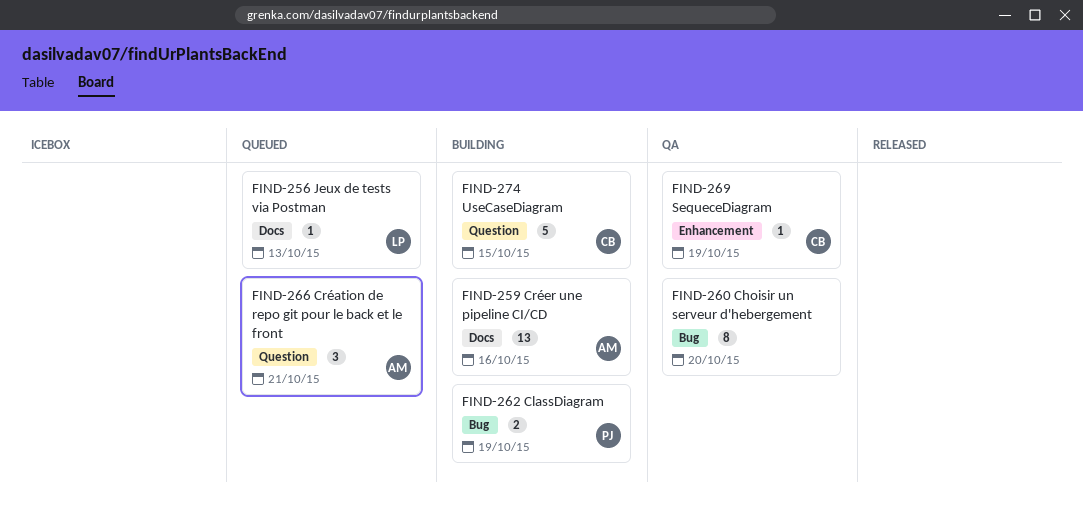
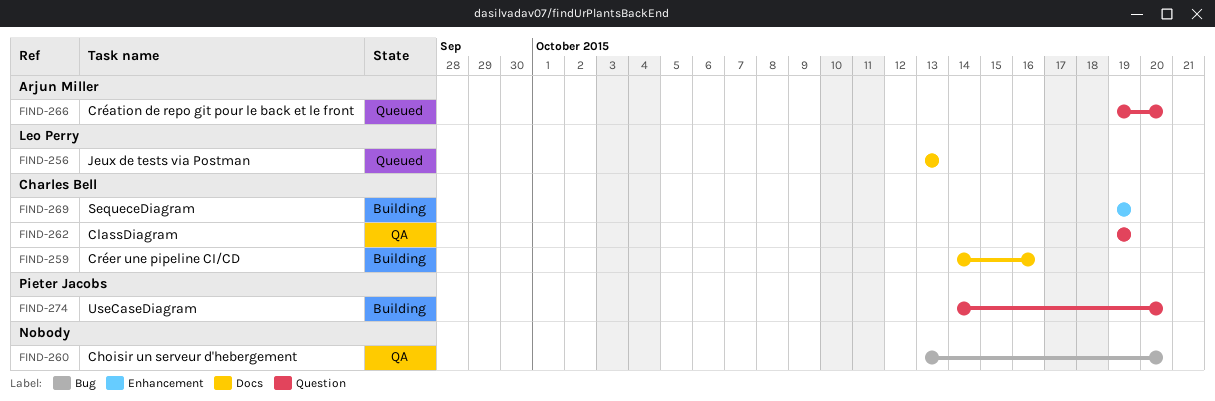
FIND-259, owner: Arjun Miller -> Charles Bell
FIND-262, status: Building -> QA
FIND-262, owner: Pieter Jacobs -> Charles Bell
FIND-262, label: Bug -> Question
FIND-266, due: Oct 21 -> Oct 20
FIND-269, status: QA -> Building
FIND-274, owner: Charles Bell -> Pieter Jacobs
FIND-274, due: Oct 15 -> Oct 20

